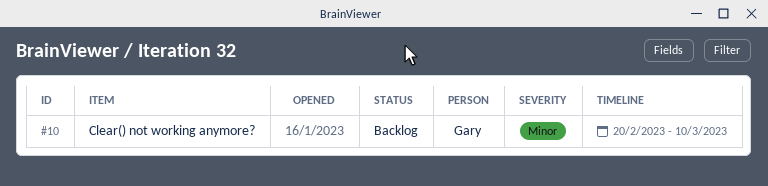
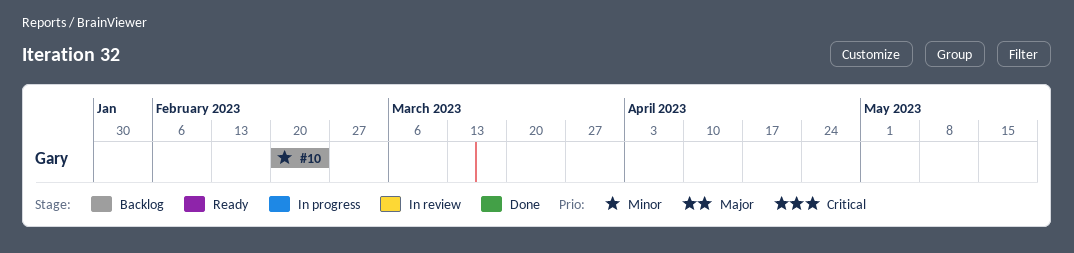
#10, due: Mar 10 -> Feb 24

